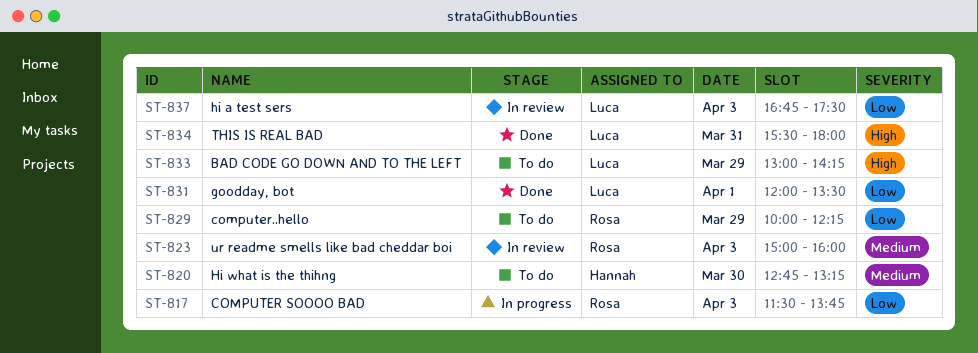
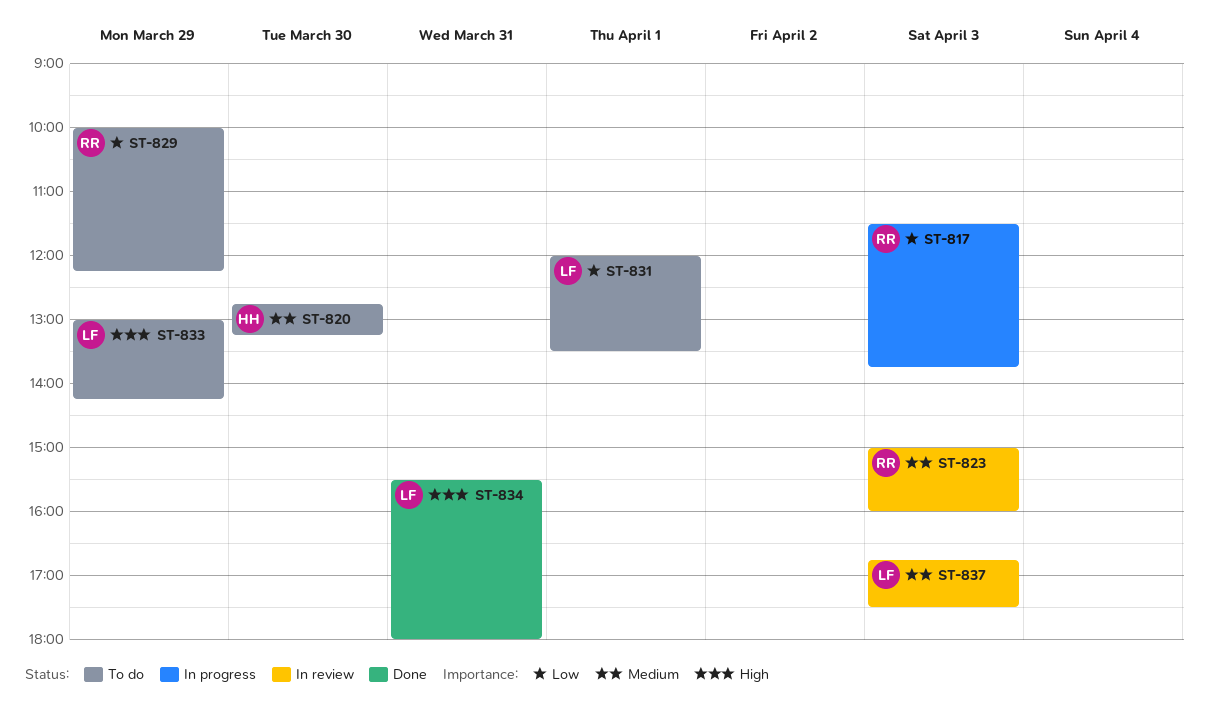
ST-831, status: Done -> To do
ST-837, priority: Low -> Medium

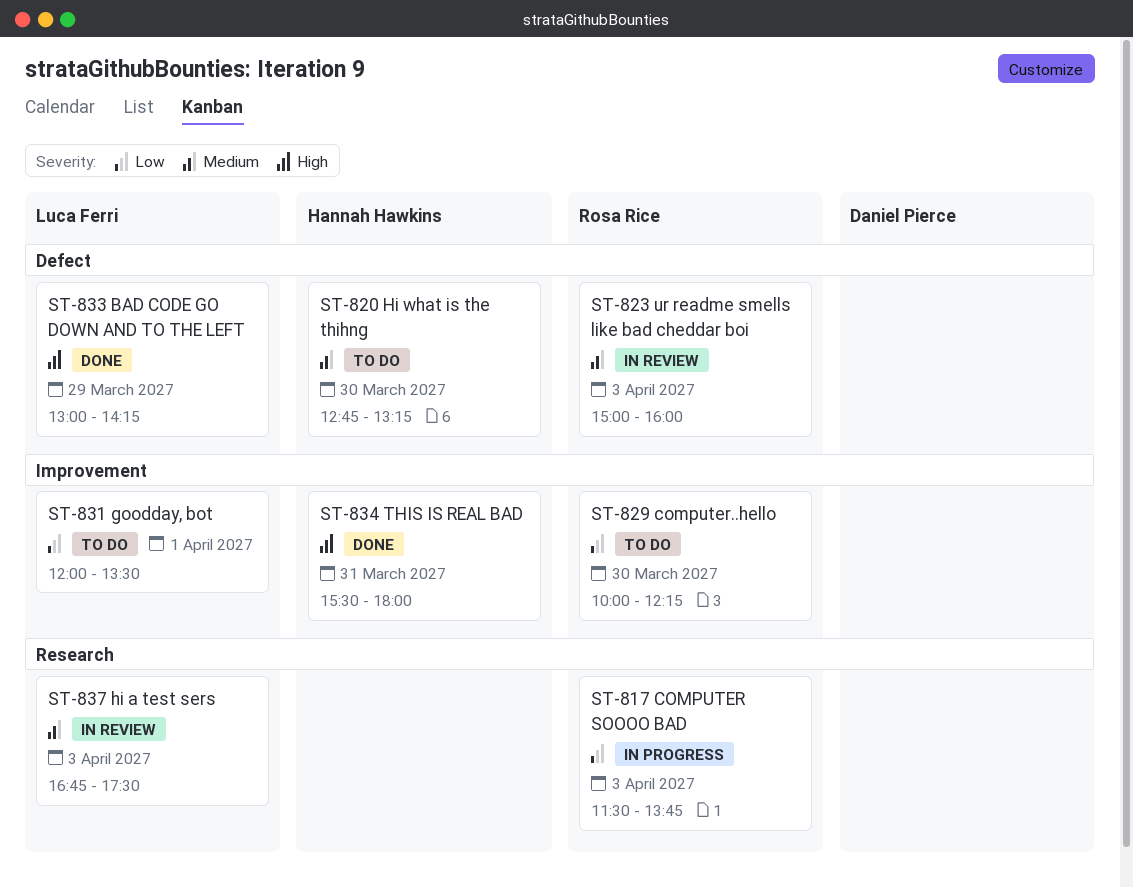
ST-829, day: Mar 29 -> Mar 30
ST-833, status: To do -> Done
ST-834, owner: Luca Ferri -> Hannah Hawkins

